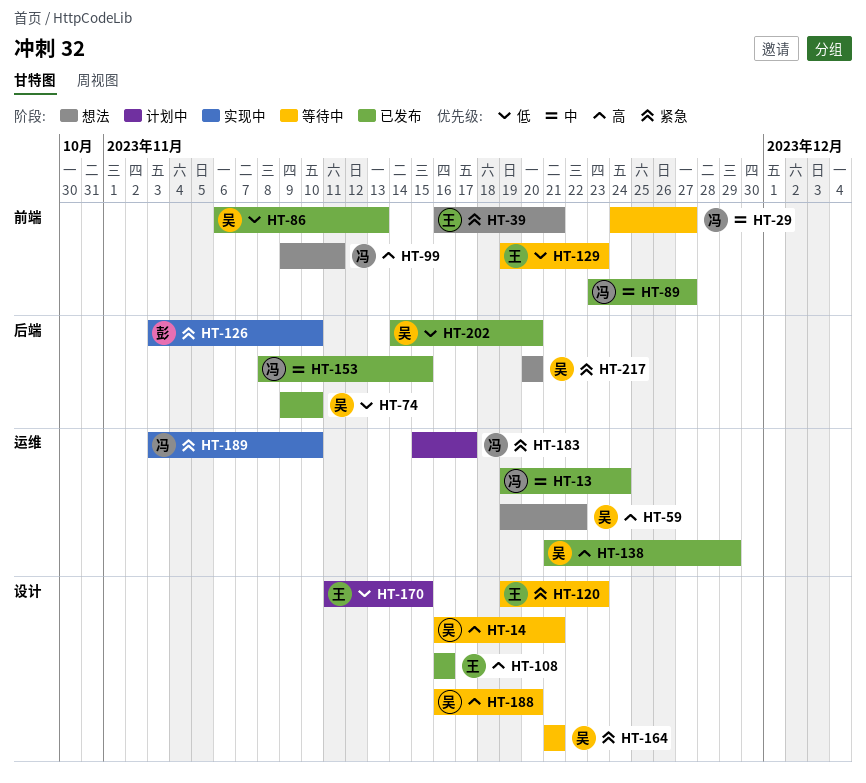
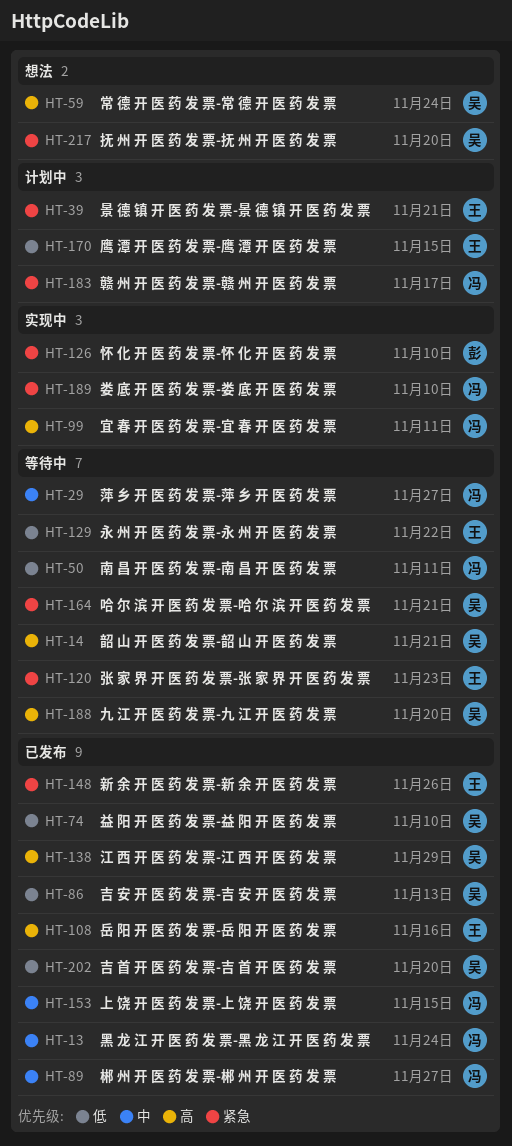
HT-39, status: 想法 -> 计划中
HT-50: none -> present
HT-59, due: Nov 22 -> Nov 24
HT-99, status: 想法 -> 实现中
HT-129, due: Nov 23 -> Nov 22
HT-148: none -> present

